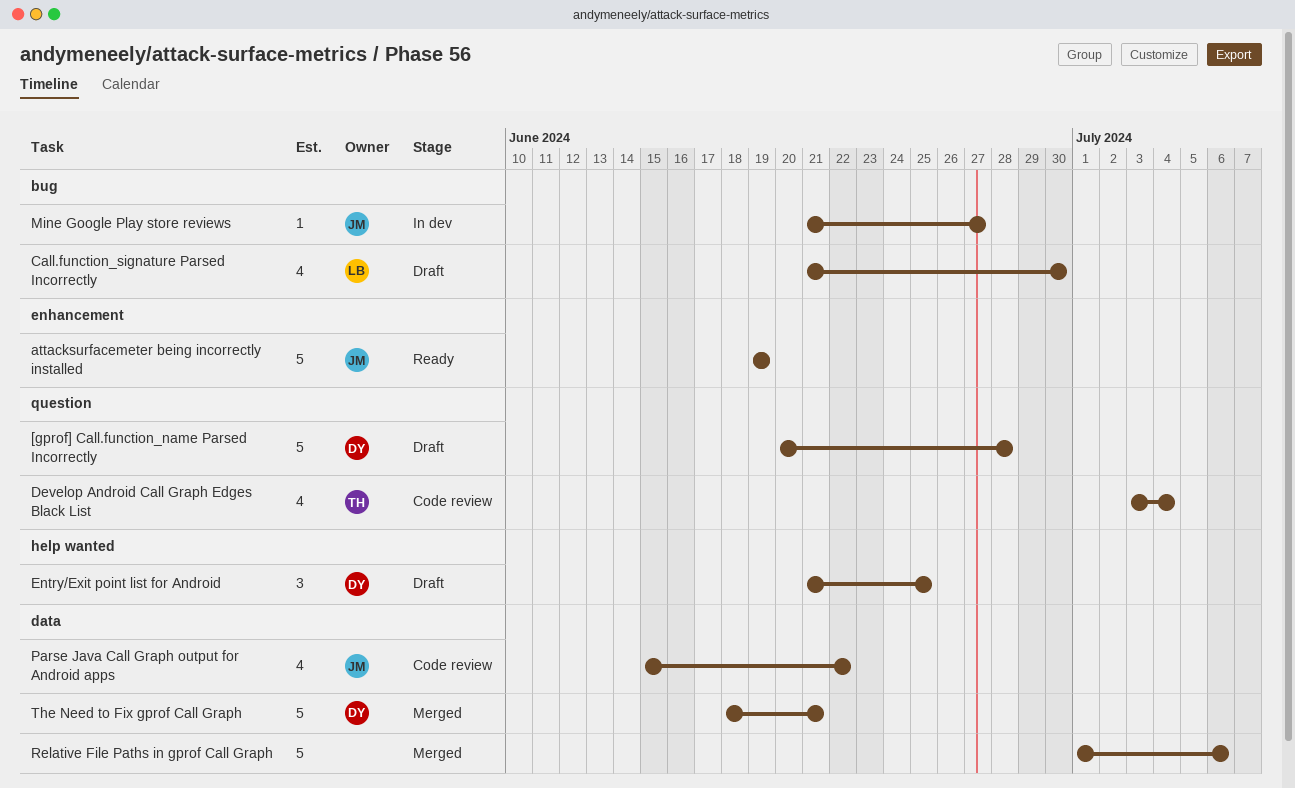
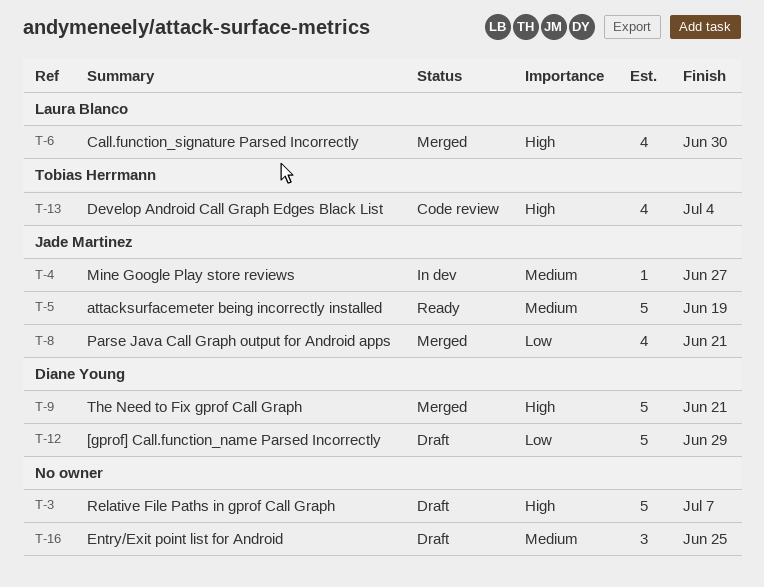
[gprof] Call.function_name Parsed Incorrectly, due: Jun 28 -> Jun 29
Call.function_signature Parsed Incorrectly, status: Draft -> Merged
Entry/Exit point list for Android, owner: Diane Young -> none
Parse Java Call Graph output for Android apps, status: Code review -> Merged
Parse Java Call Graph output for Android apps, due: Jun 22 -> Jun 21
Relative File Paths in gprof Call Graph, status: Merged -> Draft
Relative File Paths in gprof Call Graph, due: Jul 6 -> Jul 7

